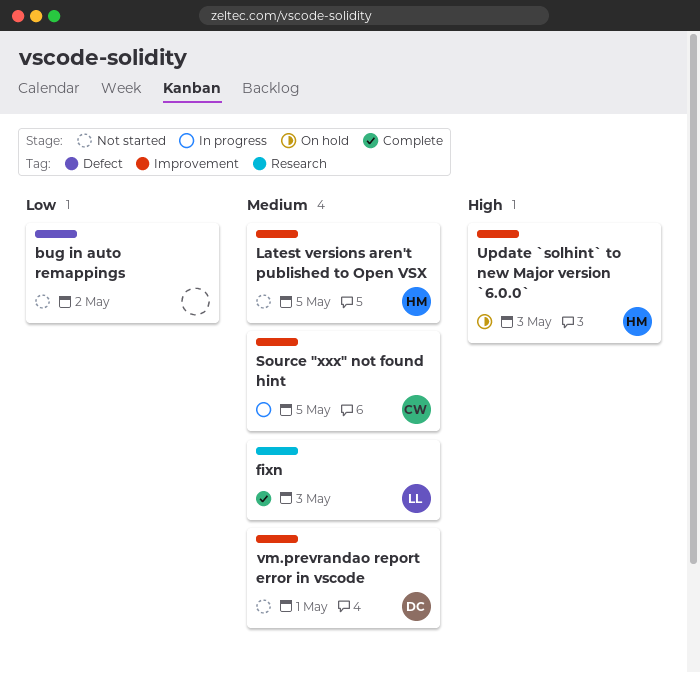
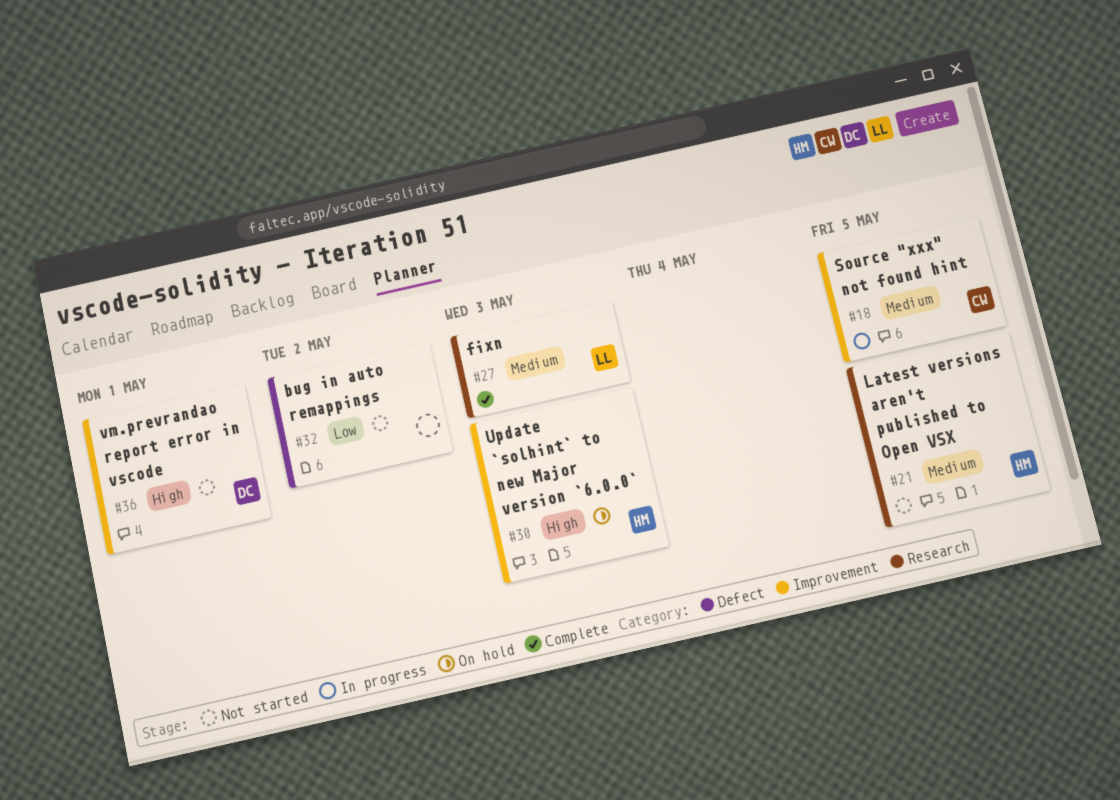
Latest versions aren't published to Open VSX, label: Improvement -> Research
vm.prevrandao report error in vscode, priority: Medium -> High

